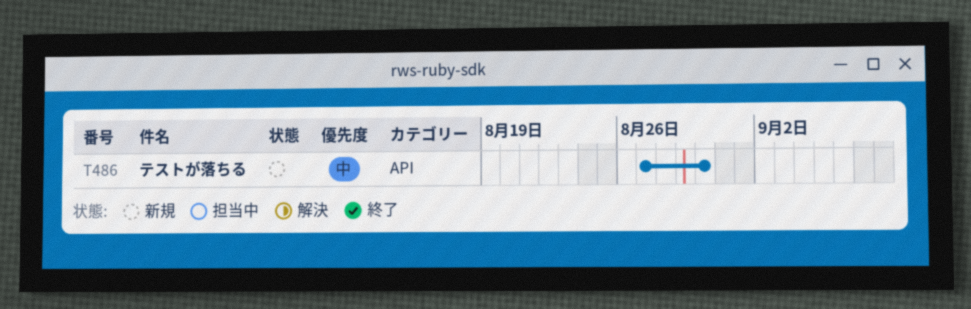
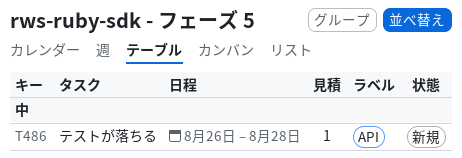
T486, start: Aug 27 -> Aug 26
T486, due: Aug 30 -> Aug 28

